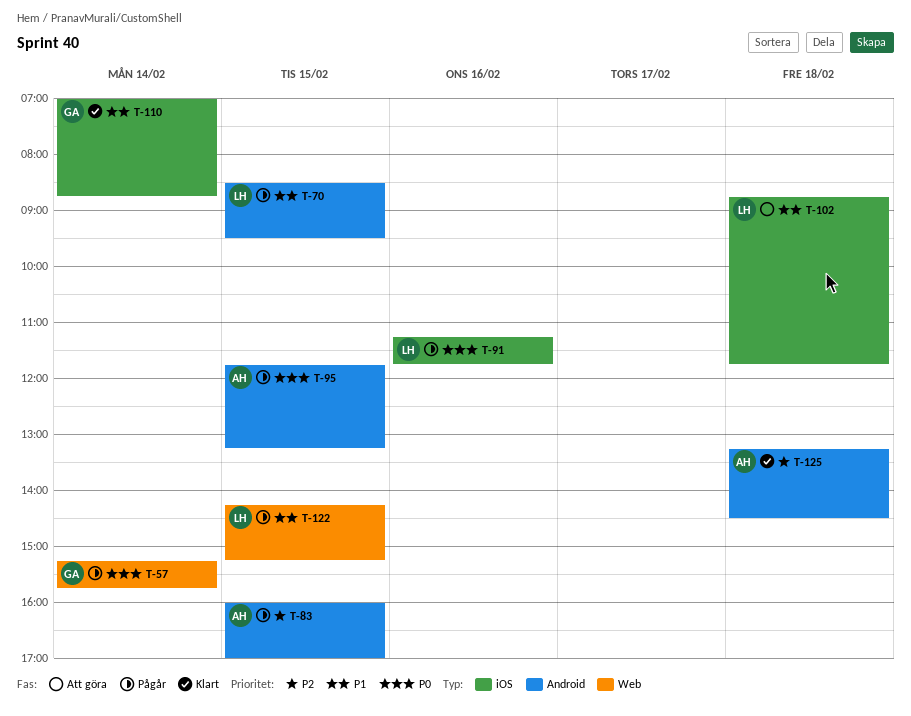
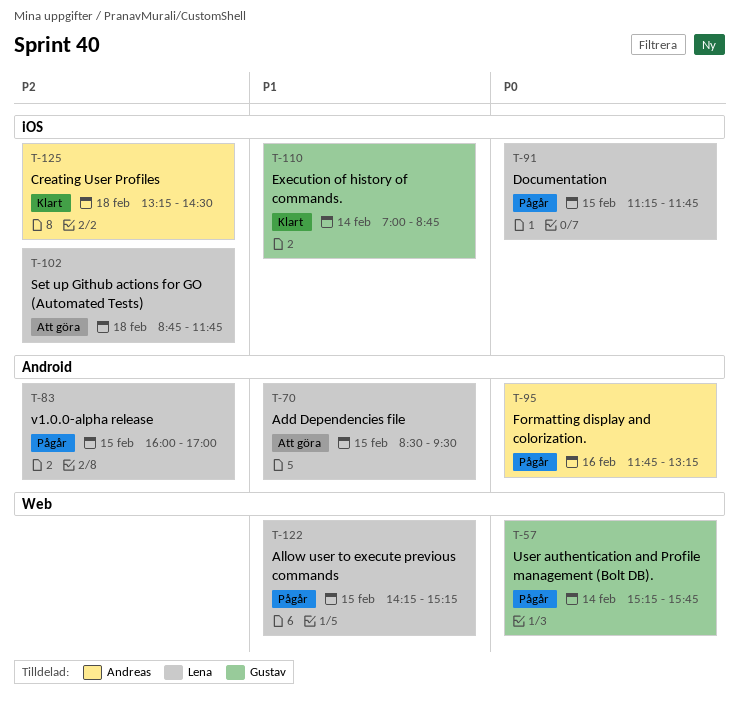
T-70, status: Pågår -> Att göra
T-83, owner: Andreas -> Lena
T-91, day: Feb 16 -> Feb 15
T-95, day: Feb 15 -> Feb 16
T-102, priority: P1 -> P2
T-125, label: Android -> iOS

